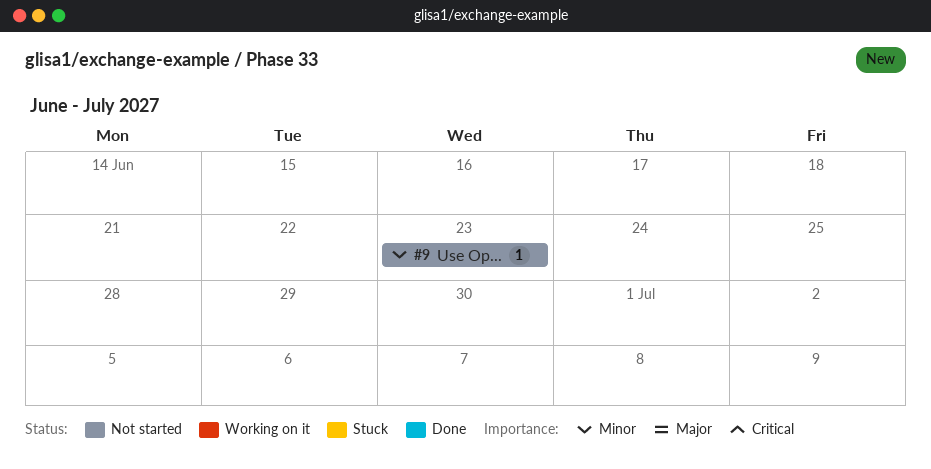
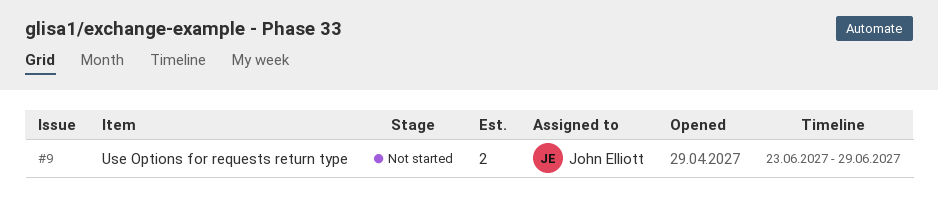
#9, estimate: 1 -> 2
#9, due: Jun 23 -> Jun 29

